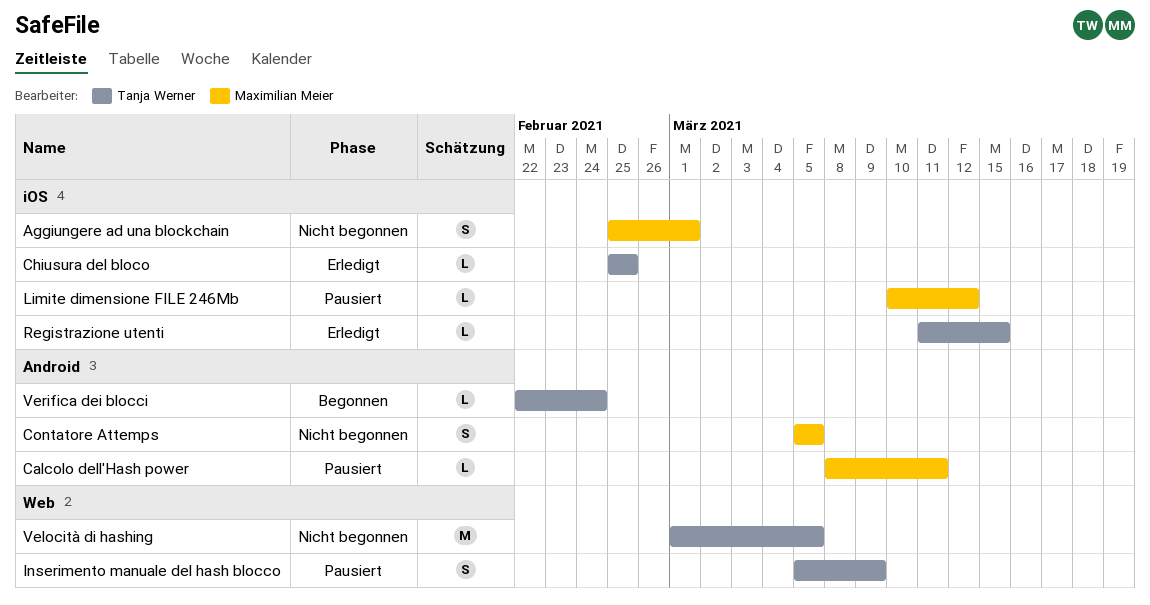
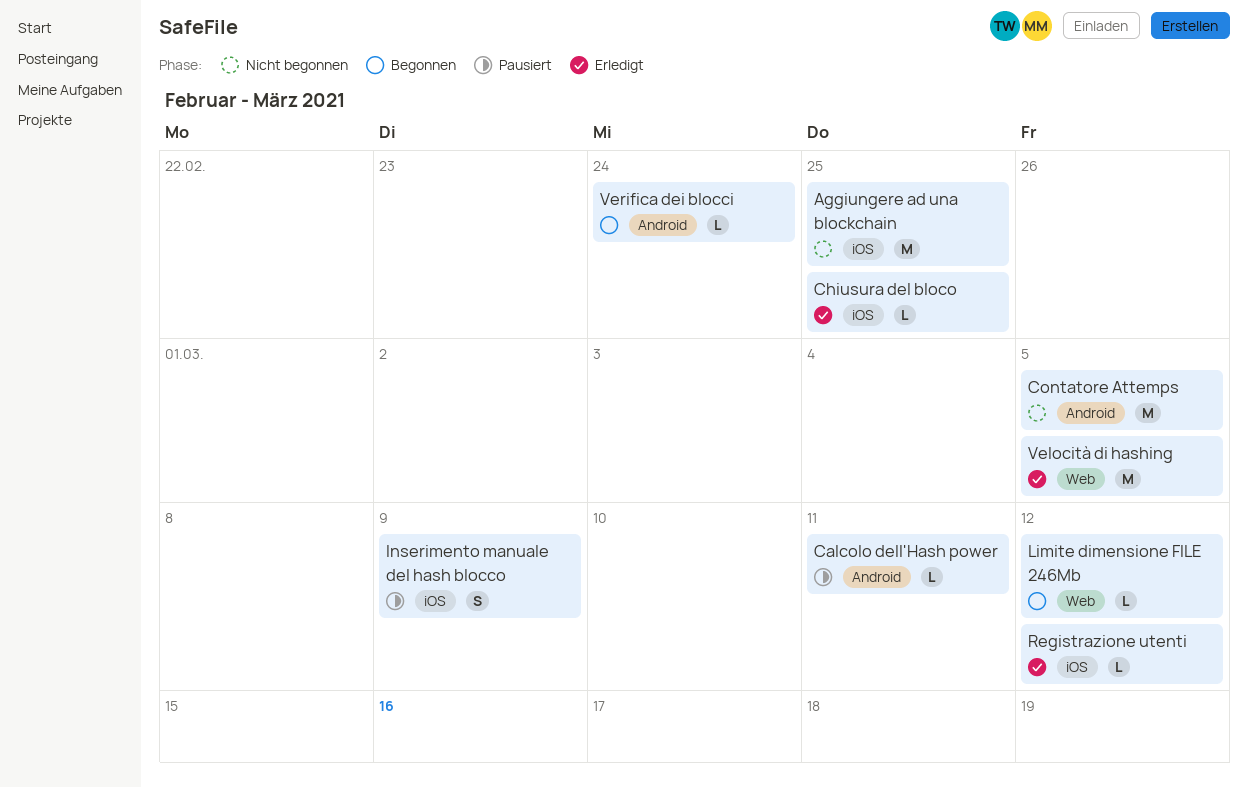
Aggiungere ad una blockchain, estimate: S -> M
Aggiungere ad una blockchain, due: Mar 1 -> Feb 25
Contatore Attemps, estimate: S -> M
Inserimento manuale del hash blocco, label: Web -> iOS
Limite dimensione FILE 246Mb, status: Pausiert -> Begonnen
Limite dimensione FILE 246Mb, label: iOS -> Web
Registrazione utenti, due: Mar 15 -> Mar 12
Velocità di hashing, status: Nicht begonnen -> Erledigt

